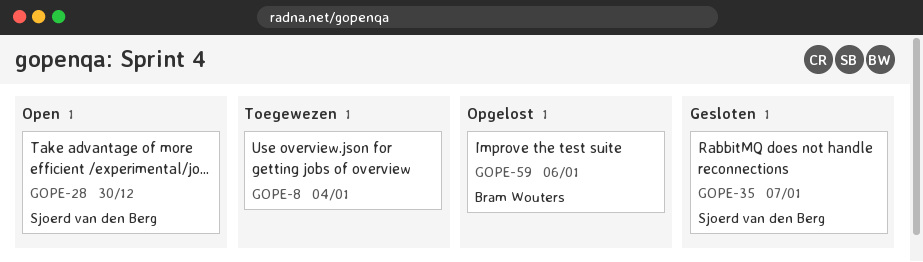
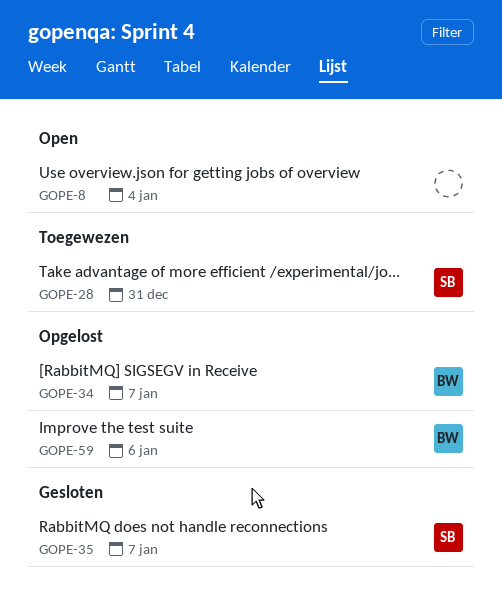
GOPE-8, status: Toegewezen -> Open
GOPE-28, status: Open -> Toegewezen
GOPE-28, due: Dec 30 -> Dec 31
GOPE-34: none -> present

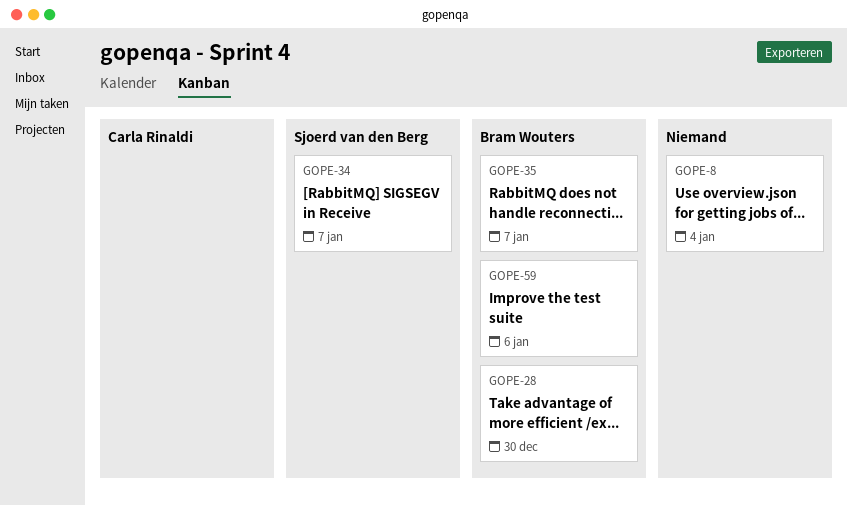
GOPE-28, owner: Sjoerd van den Berg -> Bram Wouters
GOPE-28, due: Dec 31 -> Dec 30
GOPE-34, owner: Bram Wouters -> Sjoerd van den Berg
GOPE-35, owner: Sjoerd van den Berg -> Bram Wouters

